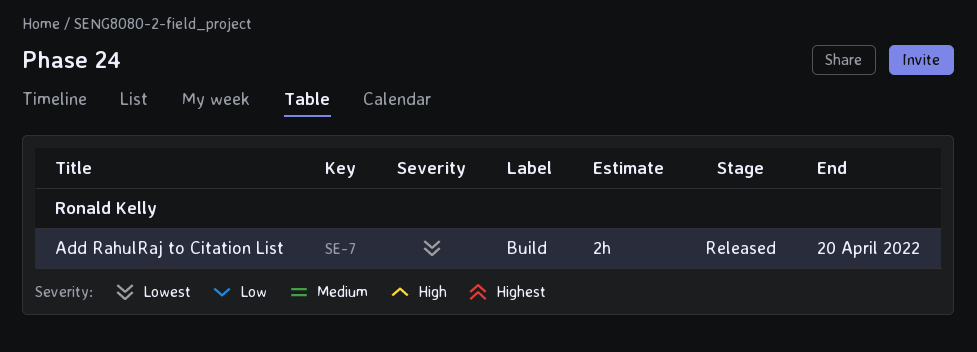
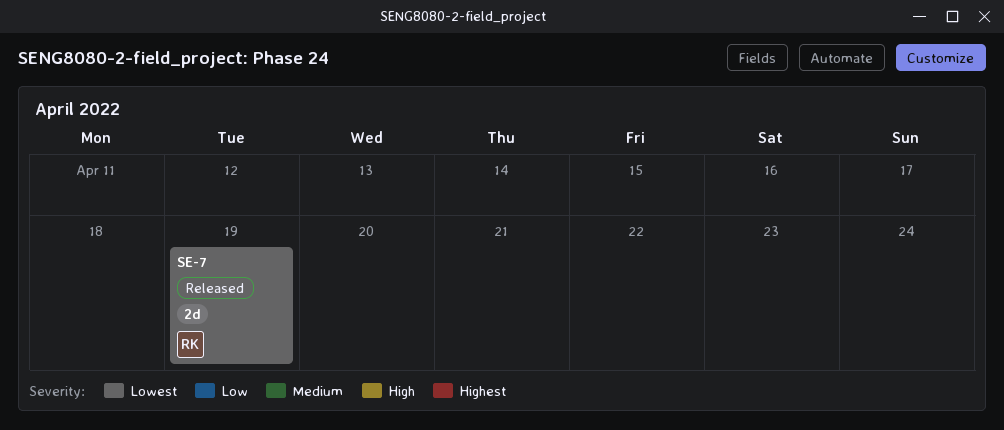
SE-7, estimate: 2h -> 2d
SE-7, due: Apr 20 -> Apr 19

